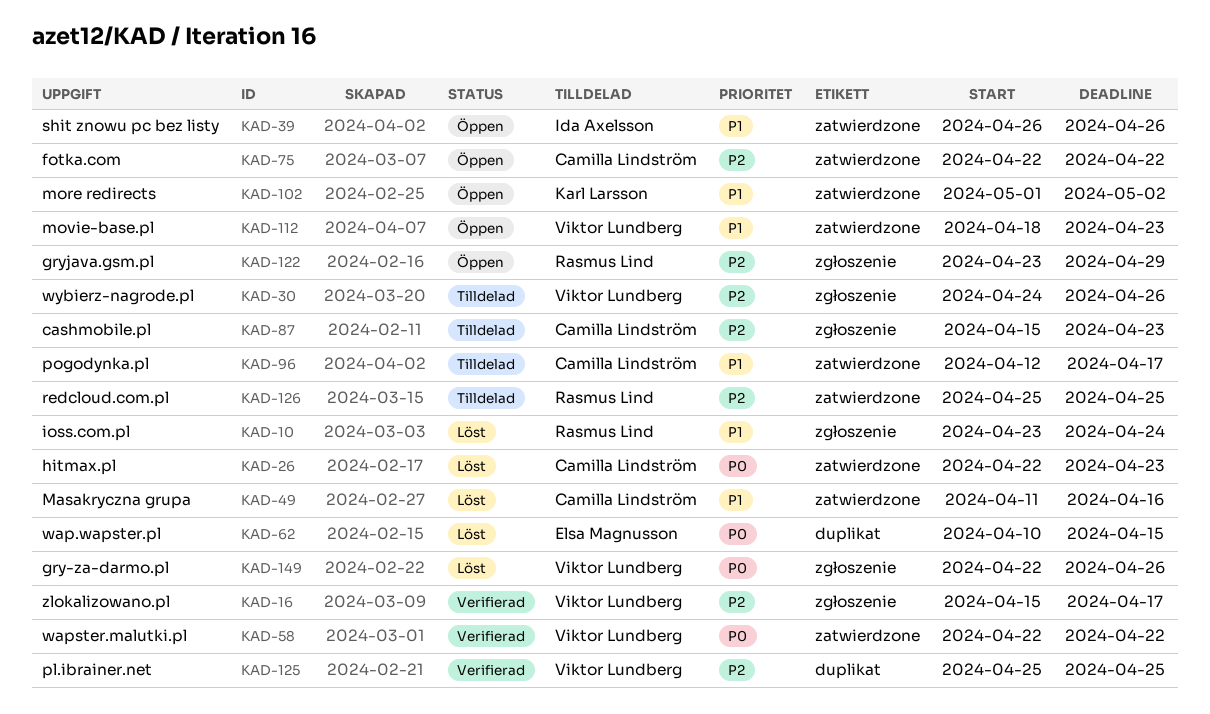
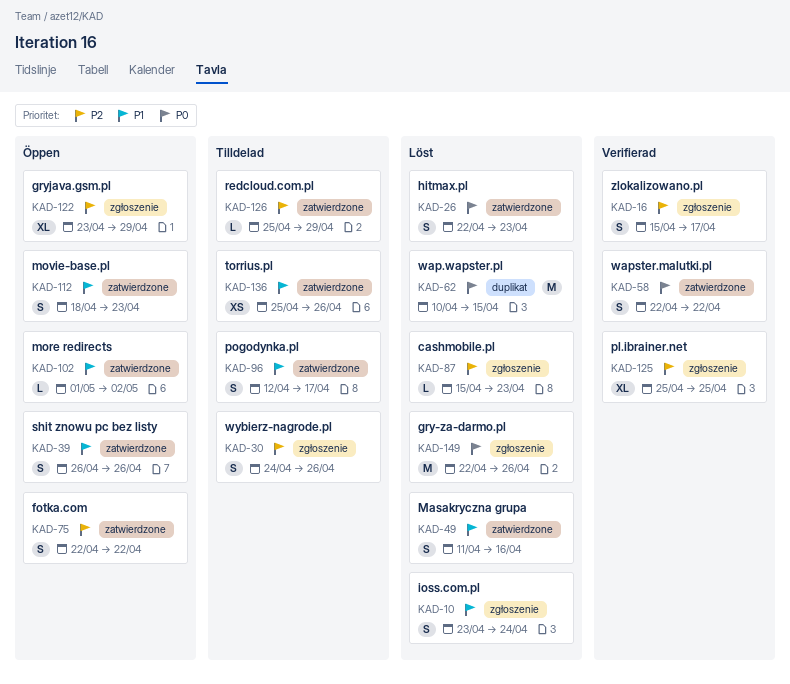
KAD-87, status: Tilldelad -> Löst
KAD-125, label: duplikat -> zgłoszenie
KAD-126, due: Apr 25 -> Apr 29
KAD-136: none -> present

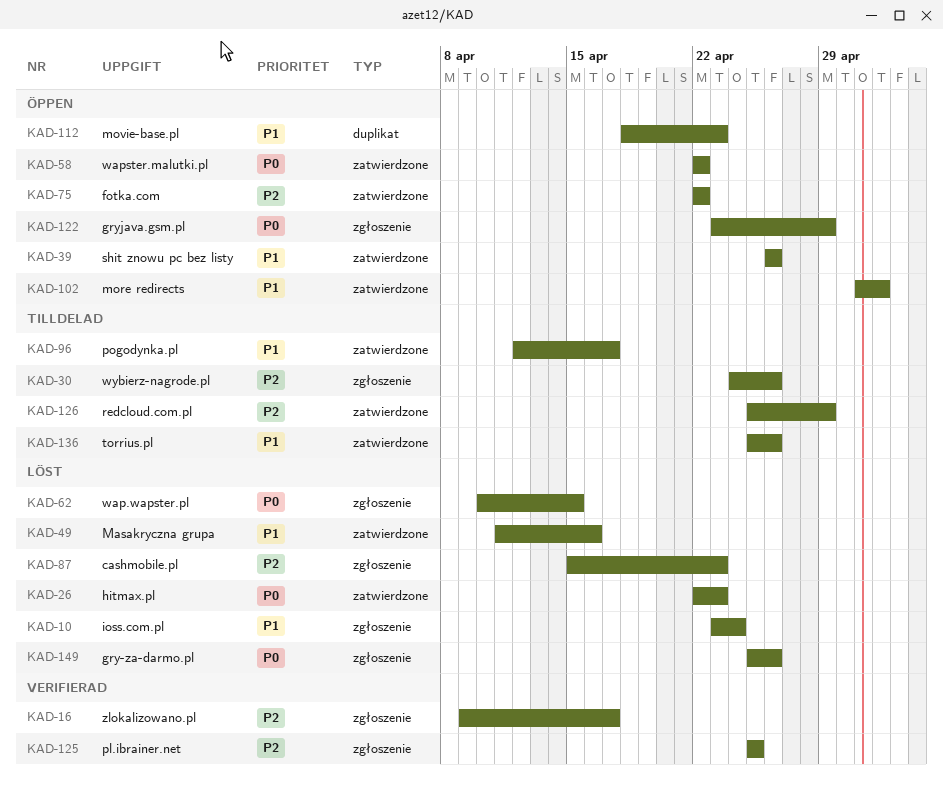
KAD-16, start: Apr 15 -> Apr 9
KAD-58, status: Verifierad -> Öppen
KAD-62, label: duplikat -> zgłoszenie
KAD-112, label: zatwierdzone -> duplikat
KAD-122, priority: P2 -> P0
KAD-149, start: Apr 22 -> Apr 25

